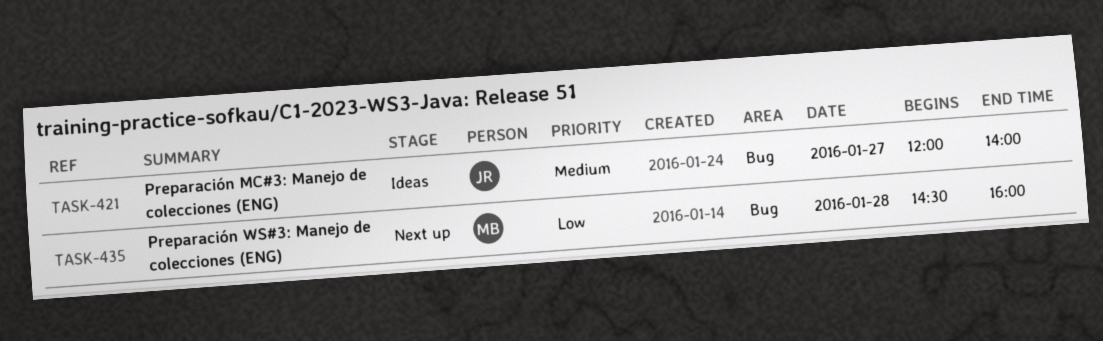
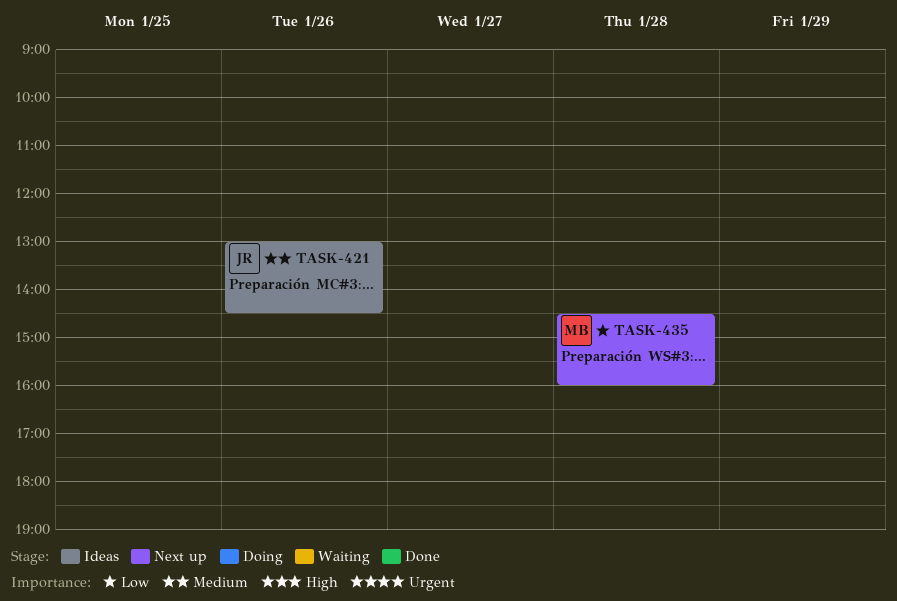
TASK-421, day: Jan 27 -> Jan 26
TASK-421, begins: 12:00 -> 13:00
TASK-421, ends: 14:00 -> 14:30

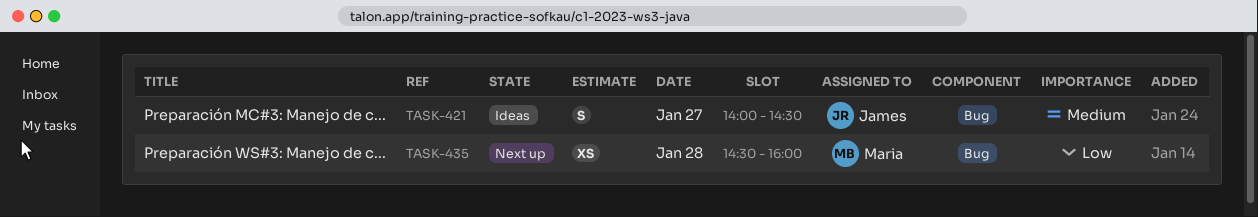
TASK-421, day: Jan 26 -> Jan 27
TASK-421, begins: 13:00 -> 14:00

